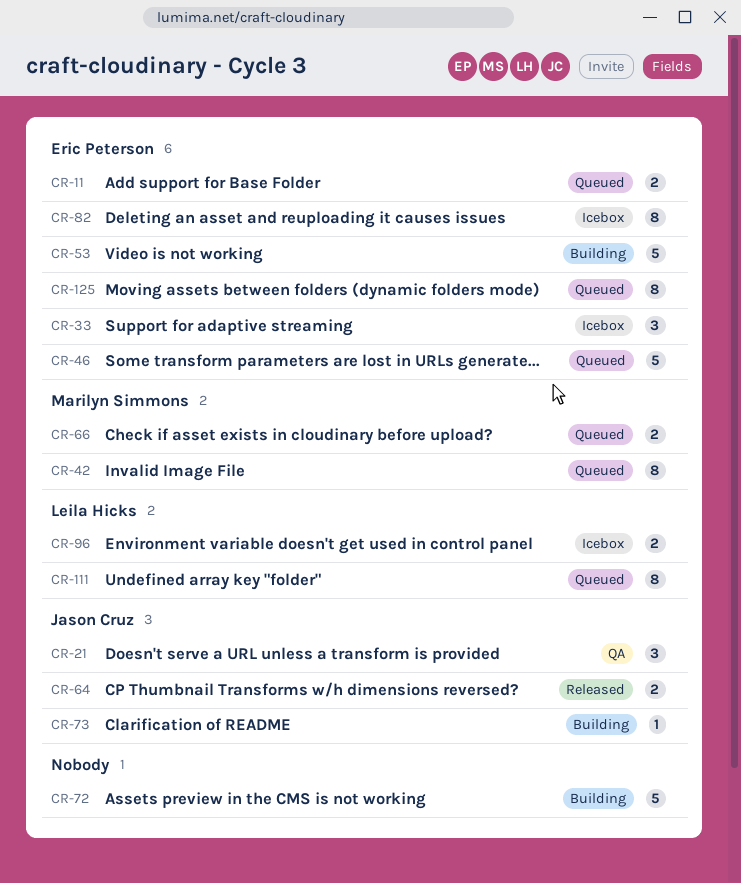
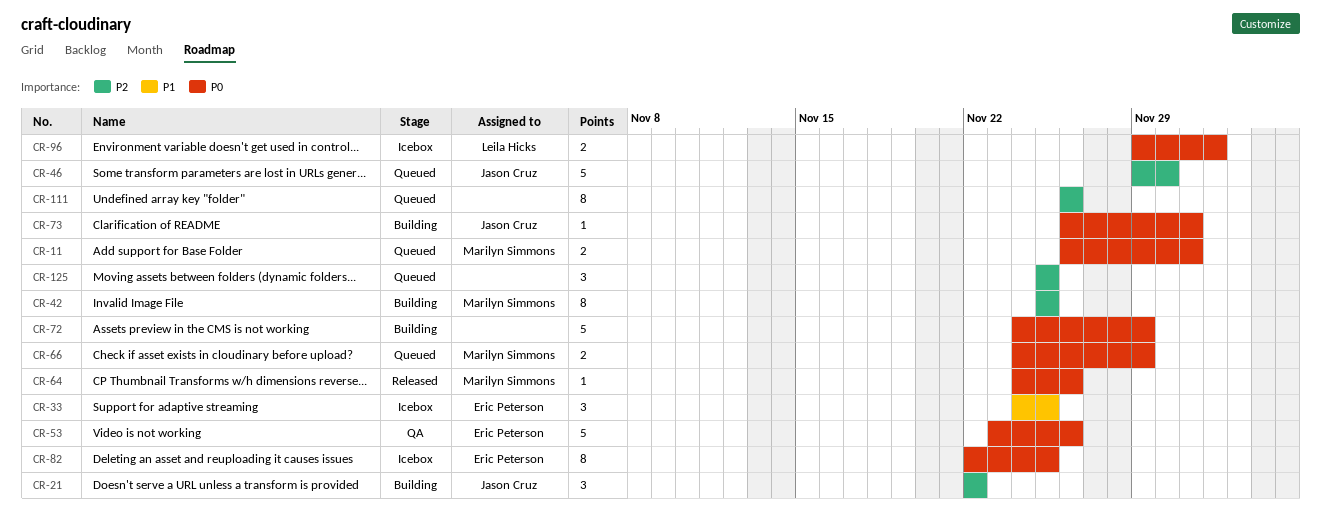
CR-11, owner: Eric Peterson -> Marilyn Simmons
CR-21, status: QA -> Building
CR-42, status: Queued -> Building
CR-46, owner: Eric Peterson -> Jason Cruz
CR-53, status: Building -> QA
CR-64, owner: Jason Cruz -> Marilyn Simmons
CR-64, estimate: 2 -> 1
CR-111, owner: Leila Hicks -> none
CR-125, owner: Eric Peterson -> none
CR-125, estimate: 8 -> 3

